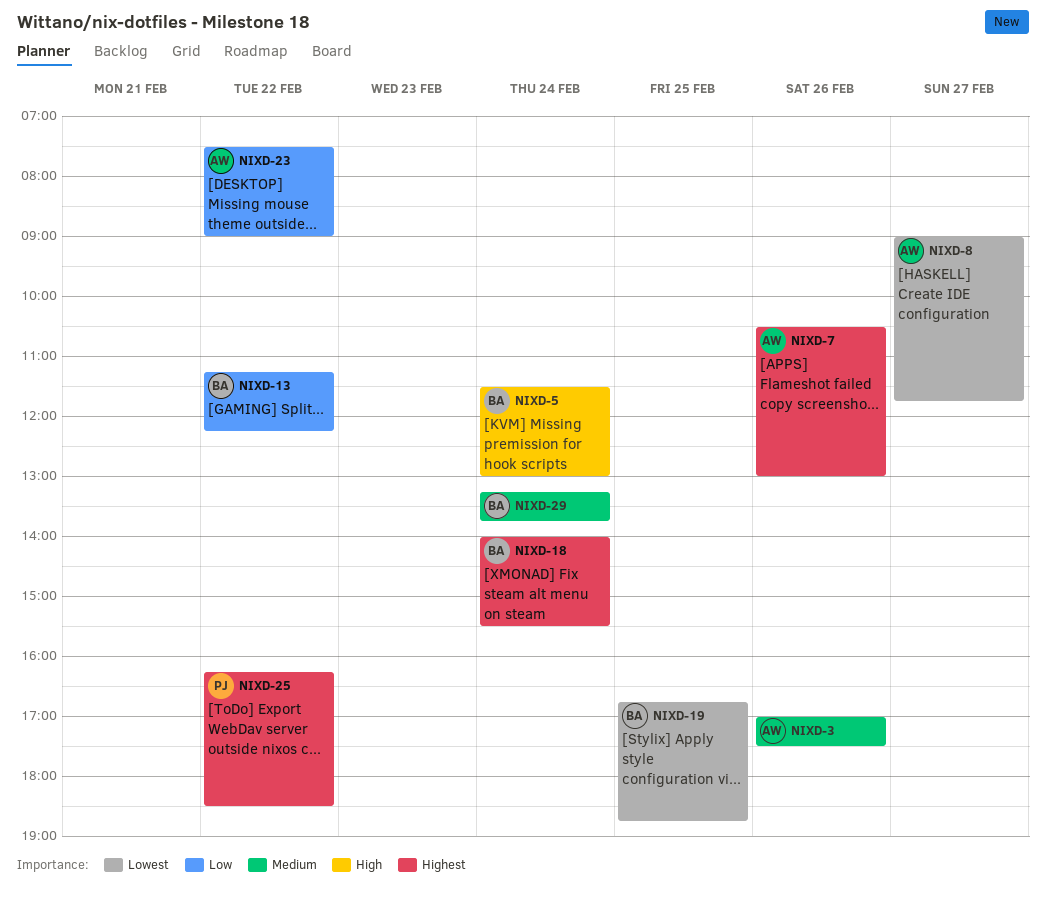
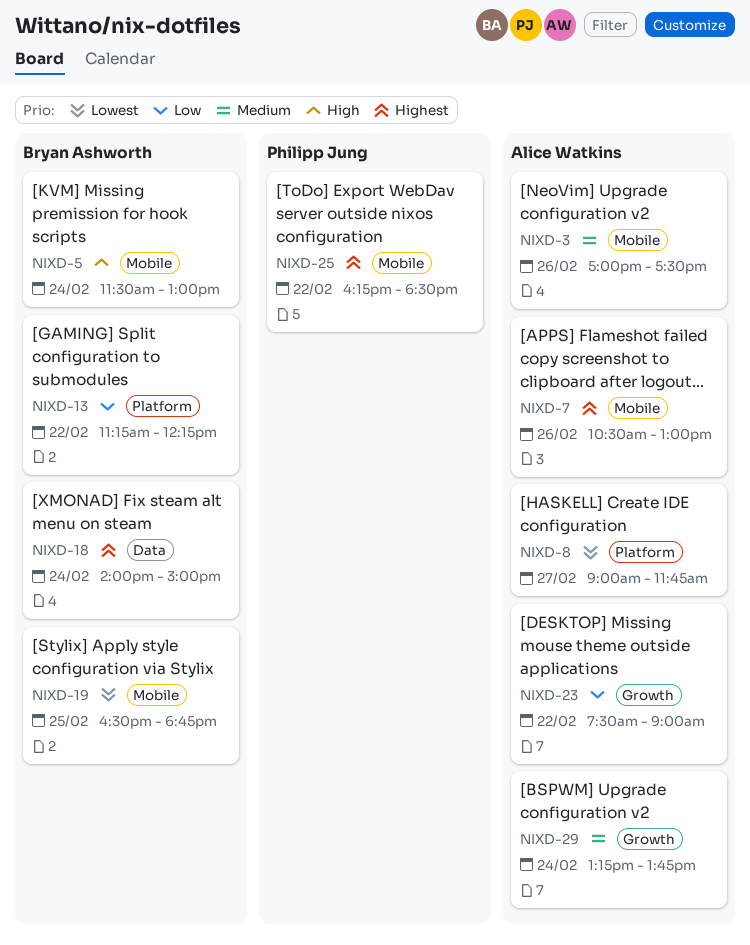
NIXD-18, ends: 15:30 -> 15:00
NIXD-19, begins: 16:45 -> 16:30
NIXD-29, owner: Bryan Ashworth -> Alice Watkins

